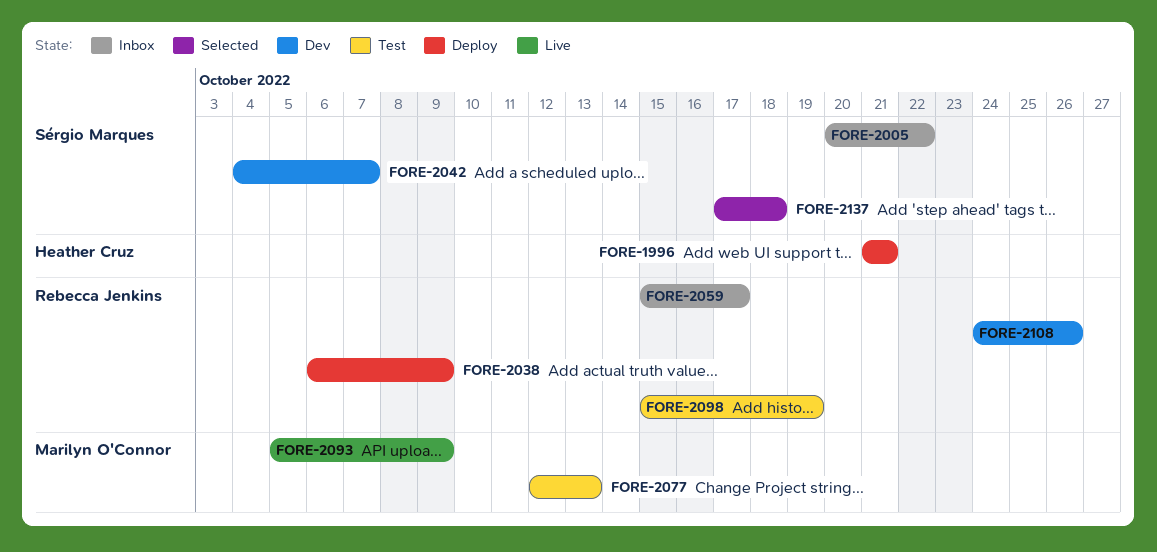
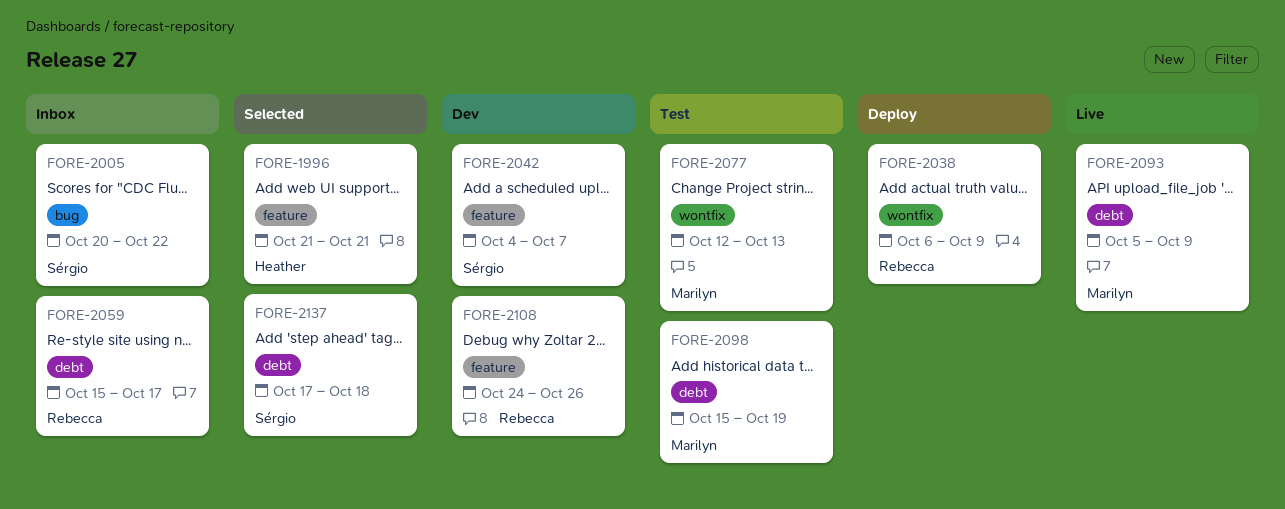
FORE-1996, status: Deploy -> Selected
FORE-2098, owner: Rebecca Jenkins -> Marilyn O'Connor

